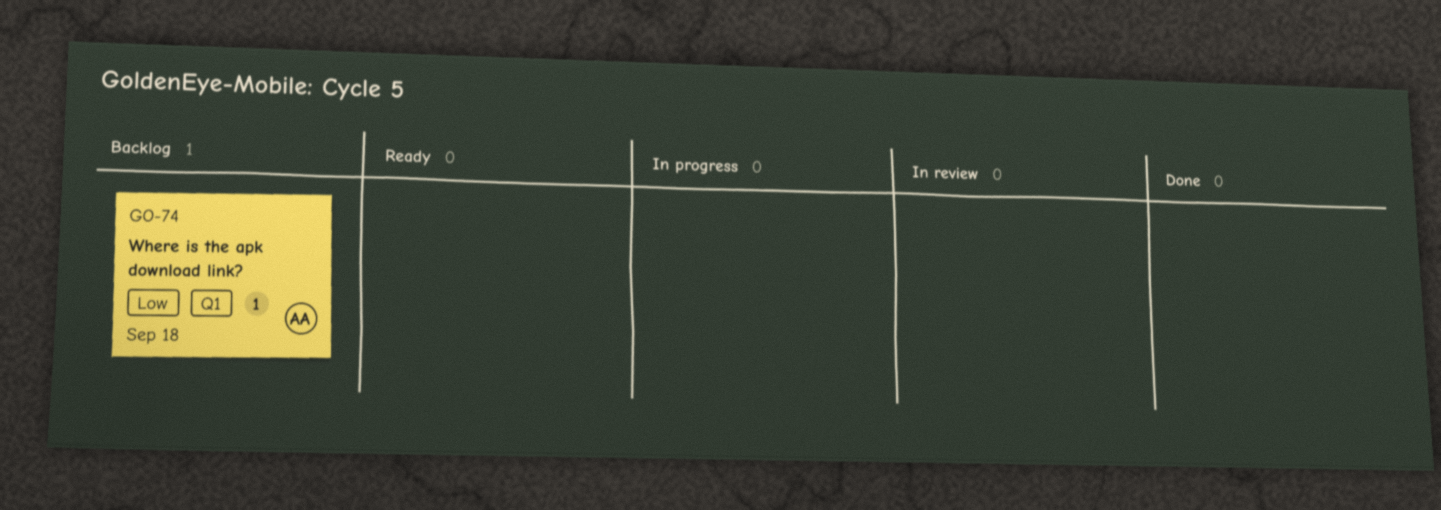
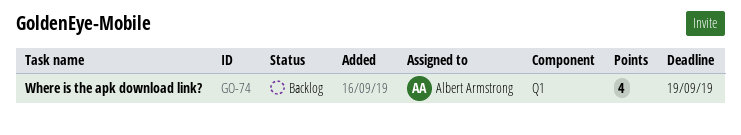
GO-74, estimate: 1 -> 4
GO-74, due: Sep 18 -> Sep 19

